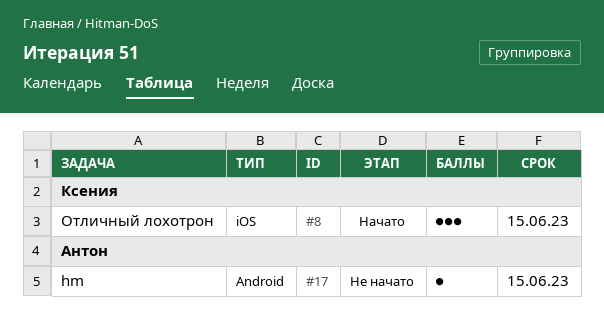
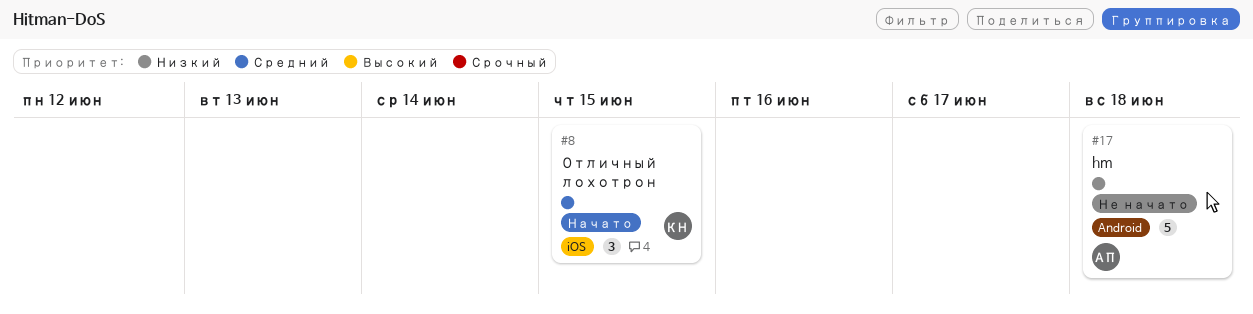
#17, estimate: 1 -> 5
#17, due: Jun 15 -> Jun 18

